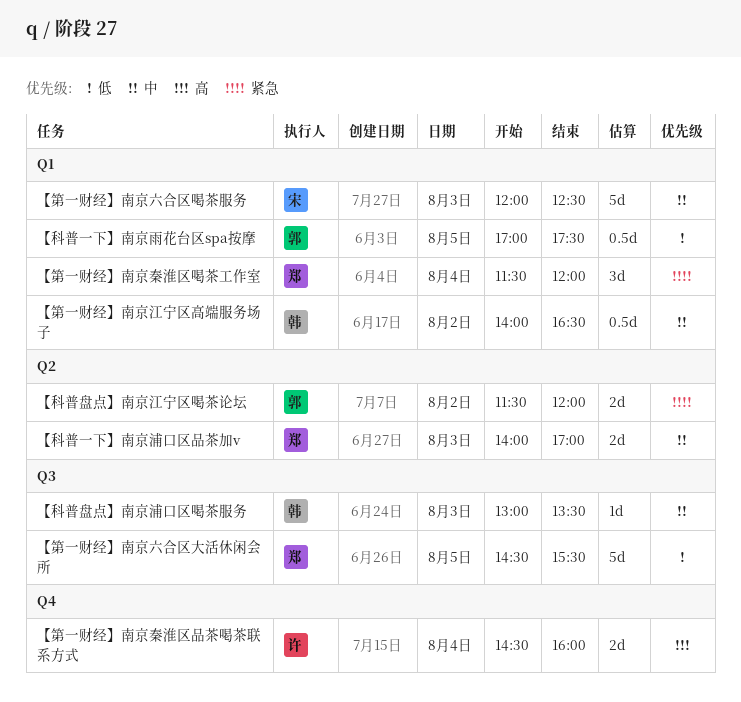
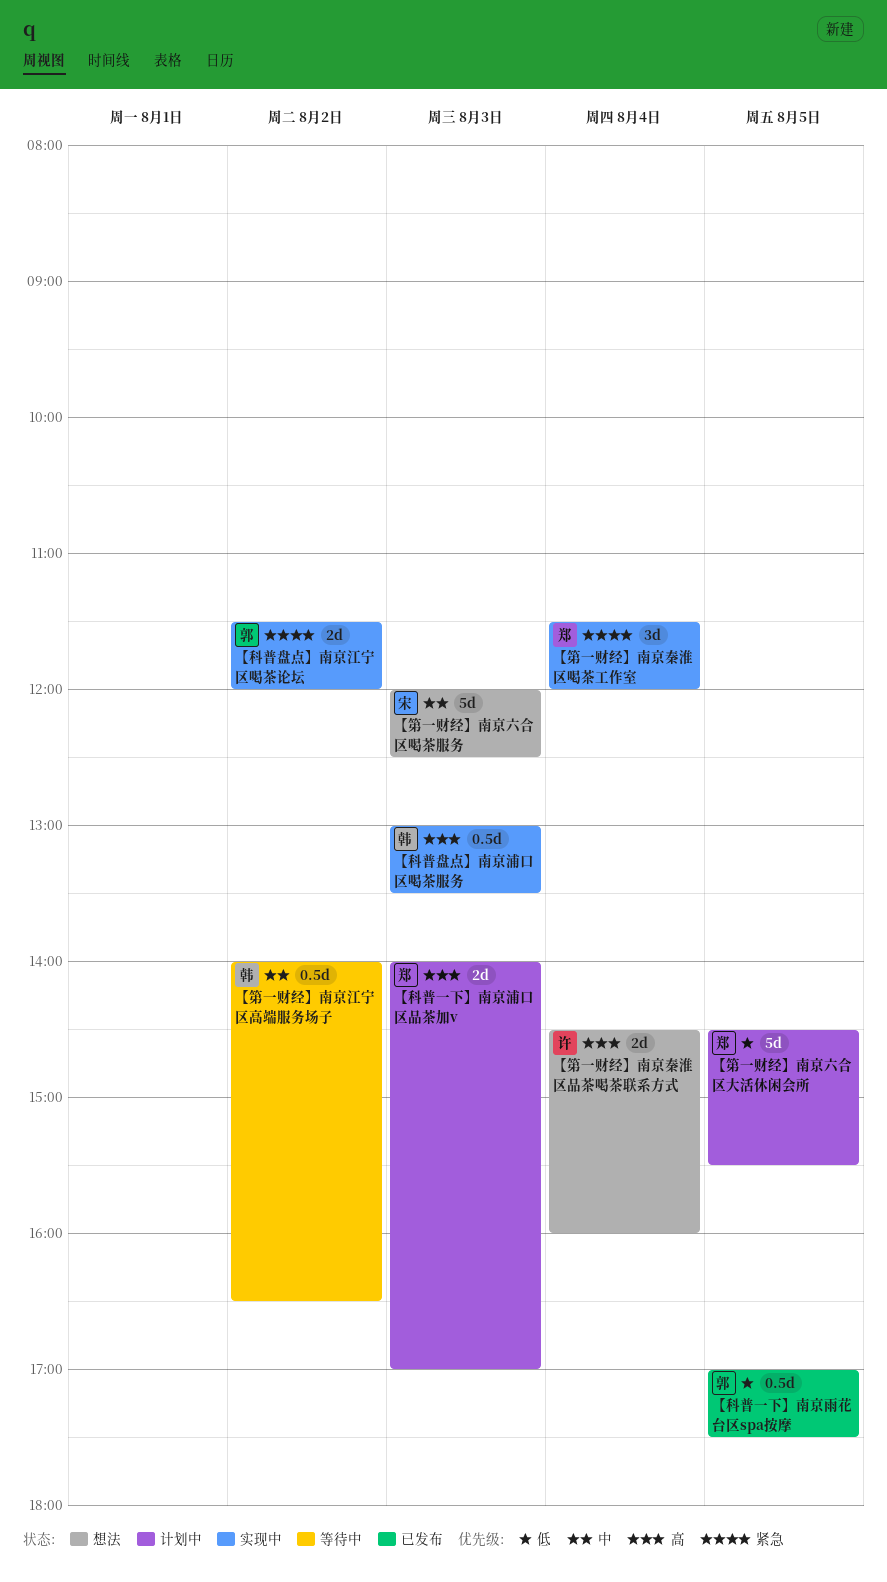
【科普一下】南京浦口区品茶加v, priority: 中 -> 高
【科普盘点】南京浦口区喝茶服务, priority: 中 -> 高
【科普盘点】南京浦口区喝茶服务, estimate: 1d -> 0.5d

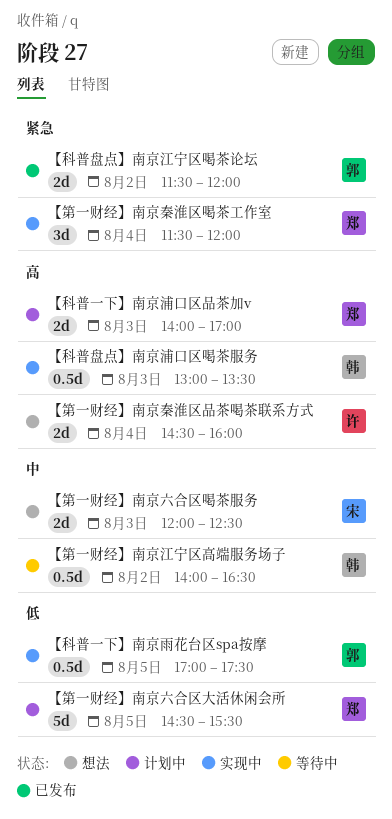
【科普一下】南京雨花台区spa按摩, status: 已发布 -> 实现中
【科普盘点】南京江宁区喝茶论坛, status: 实现中 -> 已发布
【第一财经】南京六合区喝茶服务, estimate: 5d -> 2d

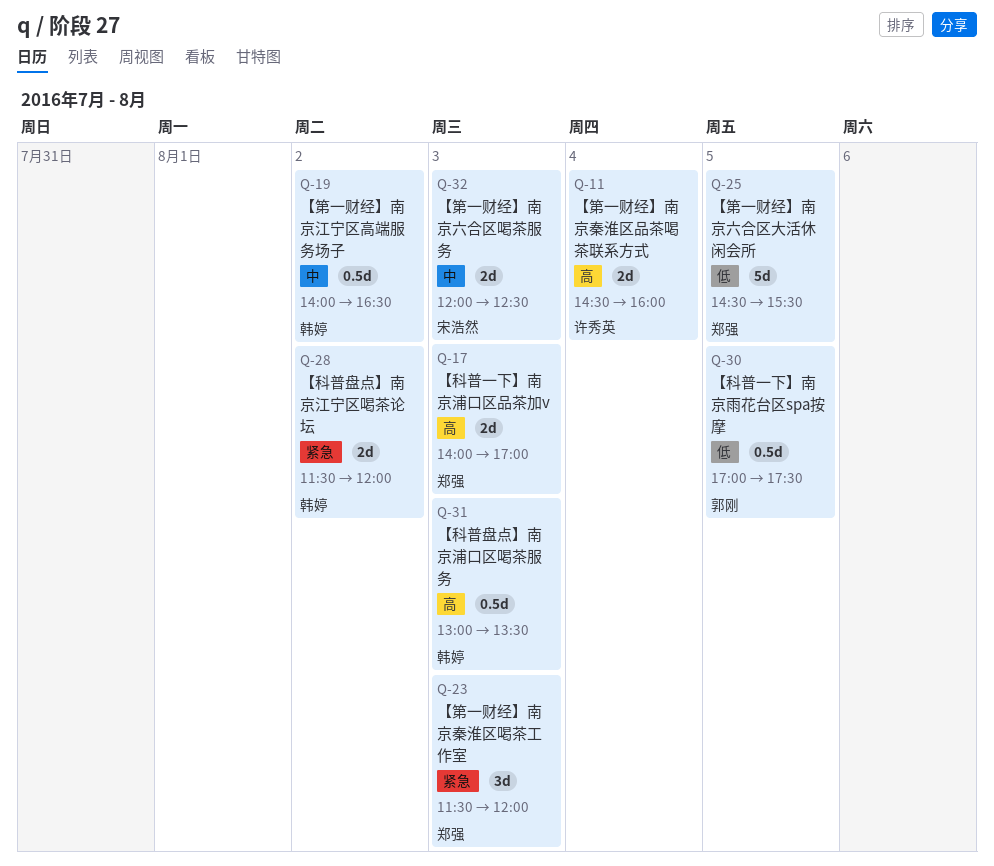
【科普盘点】南京江宁区喝茶论坛, owner: 郭刚 -> 韩婷
【第一财经】南京秦淮区喝茶工作室, day: Aug 4 -> Aug 3

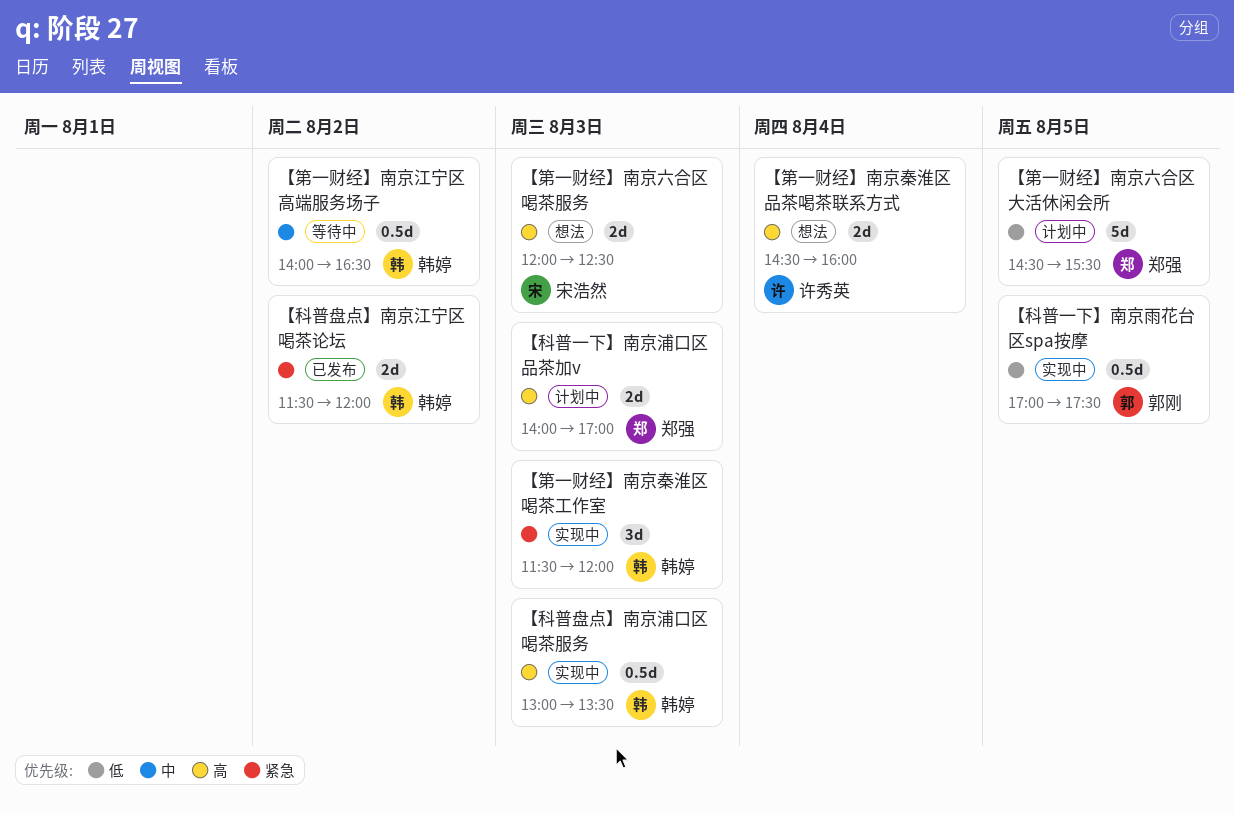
【第一财经】南京六合区喝茶服务, priority: 中 -> 高
【第一财经】南京秦淮区喝茶工作室, owner: 郑强 -> 韩婷

